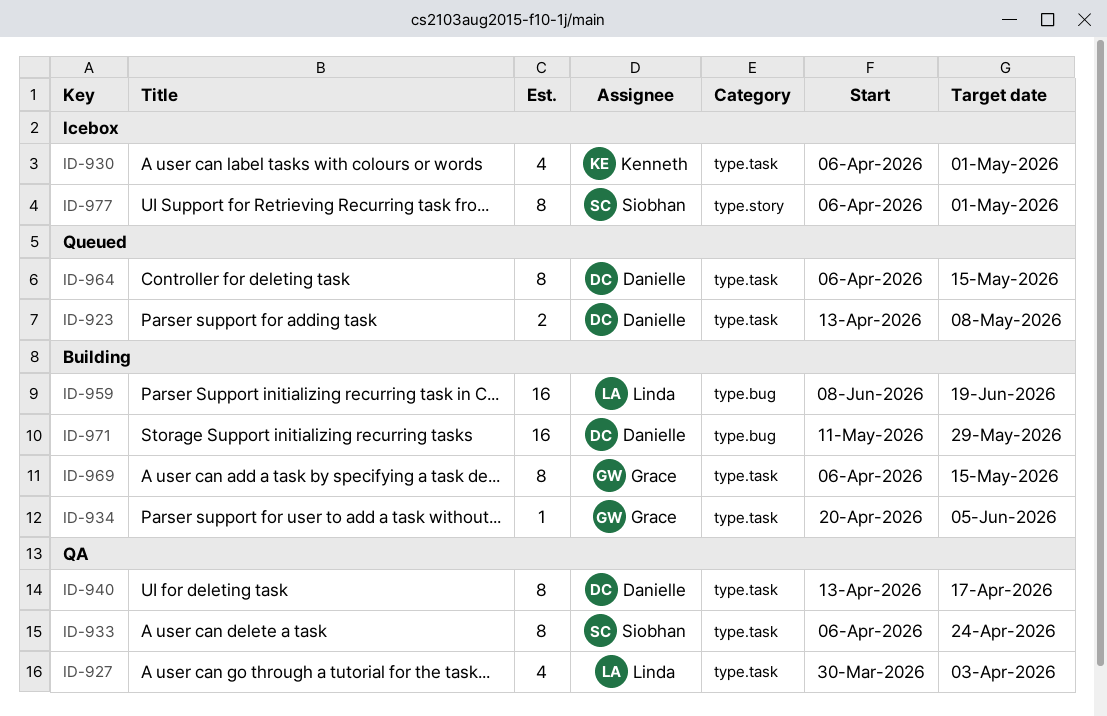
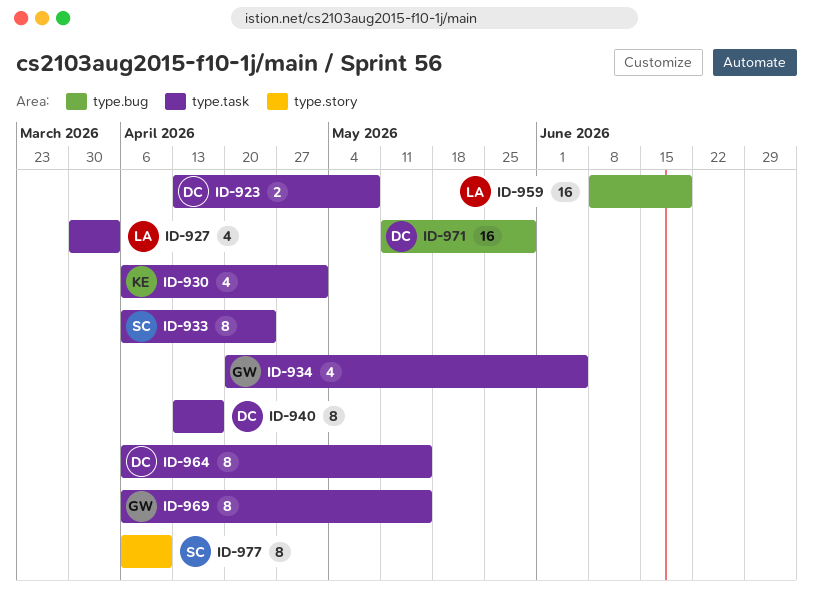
ID-934, estimate: 1 -> 4
ID-977, due: May 1 -> Apr 10

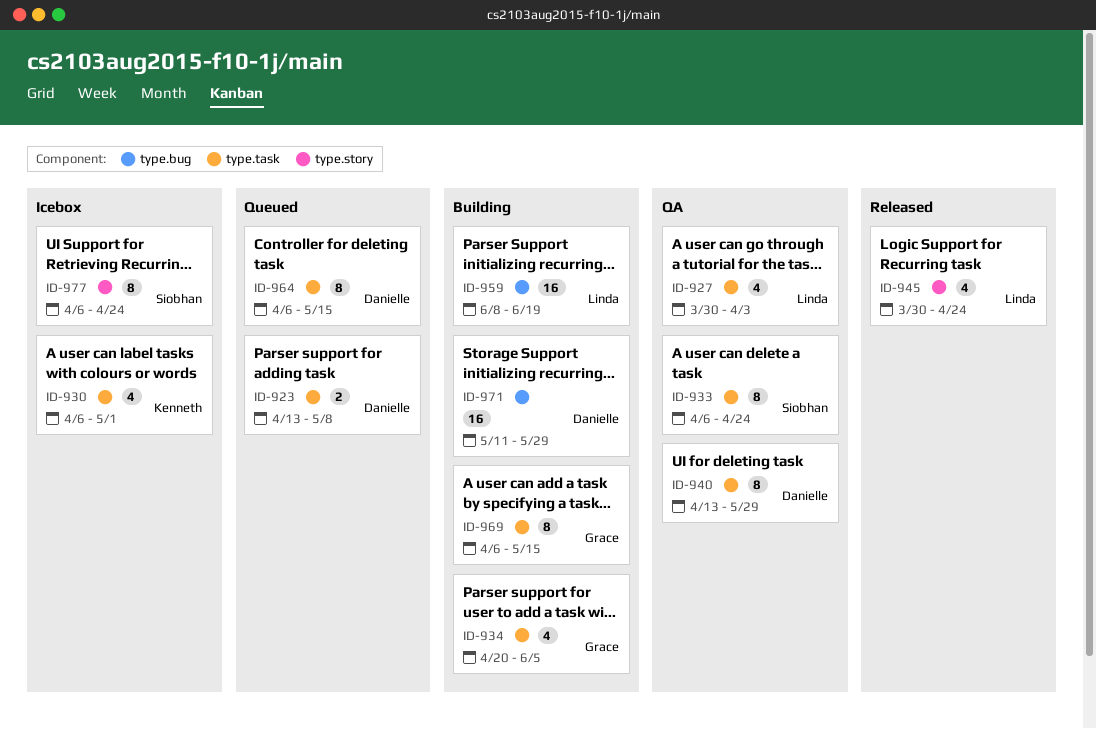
ID-940, due: Apr 17 -> May 29
ID-945: none -> present
ID-977, due: Apr 10 -> Apr 24

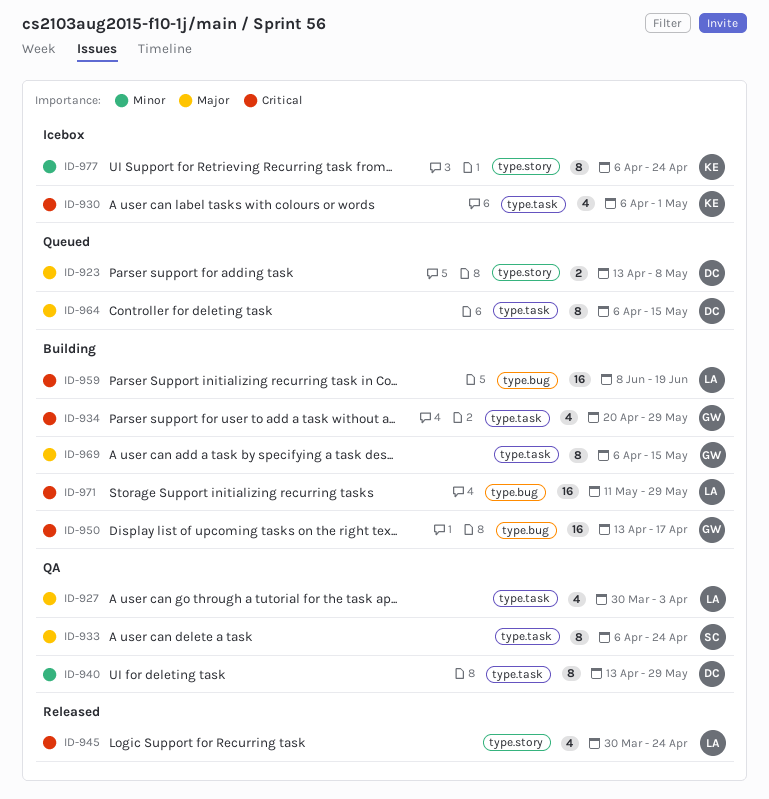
ID-923, label: type.task -> type.story
ID-934, due: Jun 5 -> May 29
ID-950: none -> present
ID-971, owner: Danielle -> Linda
ID-977, owner: Siobhan -> Kenneth

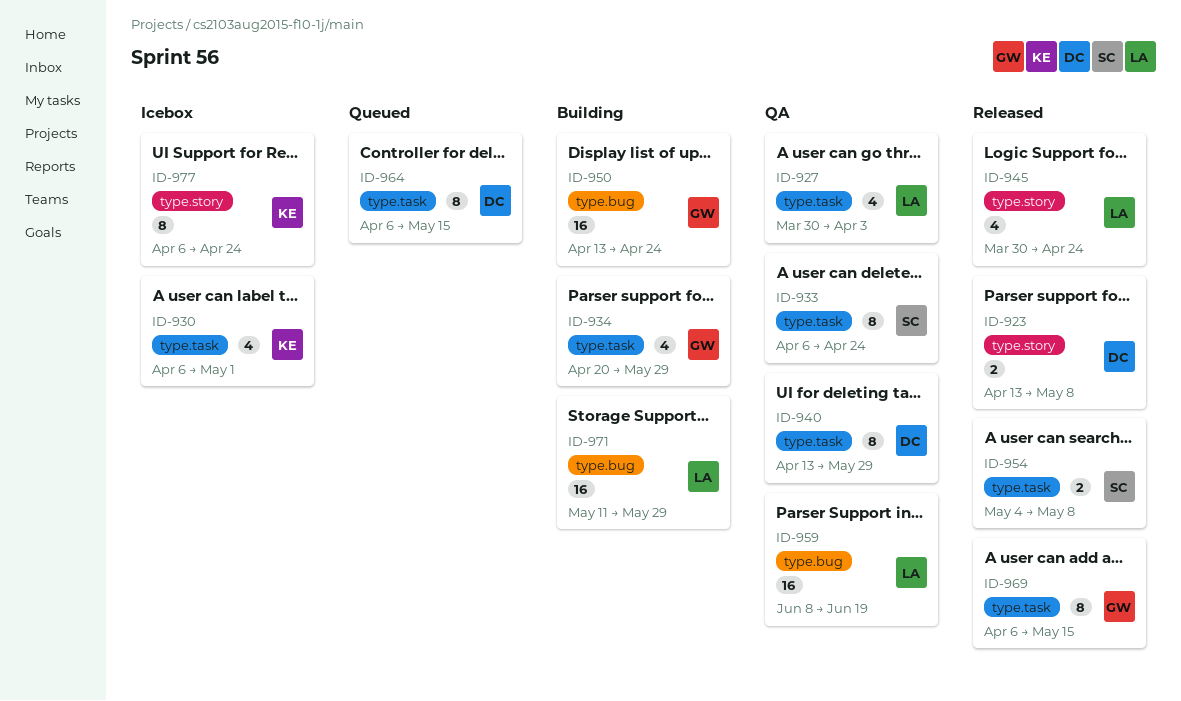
ID-923, status: Queued -> Released
ID-950, due: Apr 17 -> Apr 24
ID-954: none -> present
ID-959, status: Building -> QA
ID-969, status: Building -> Released

